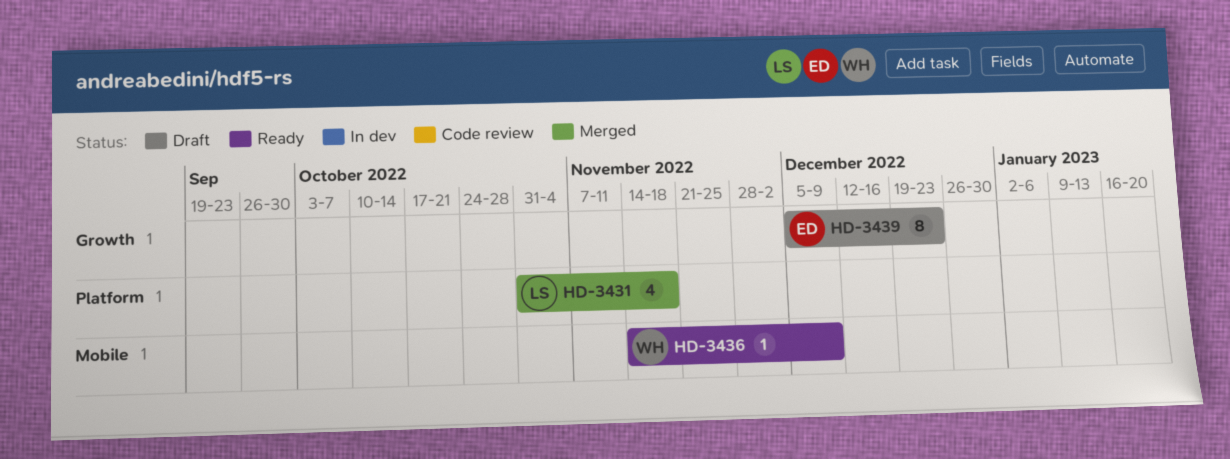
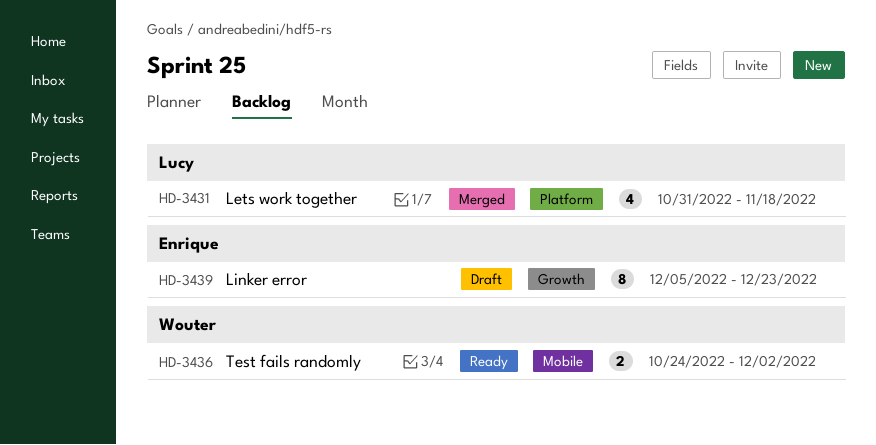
HD-3436, estimate: 1 -> 2
HD-3436, start: Nov 14 -> Oct 24
HD-3436, due: Dec 9 -> Dec 2

